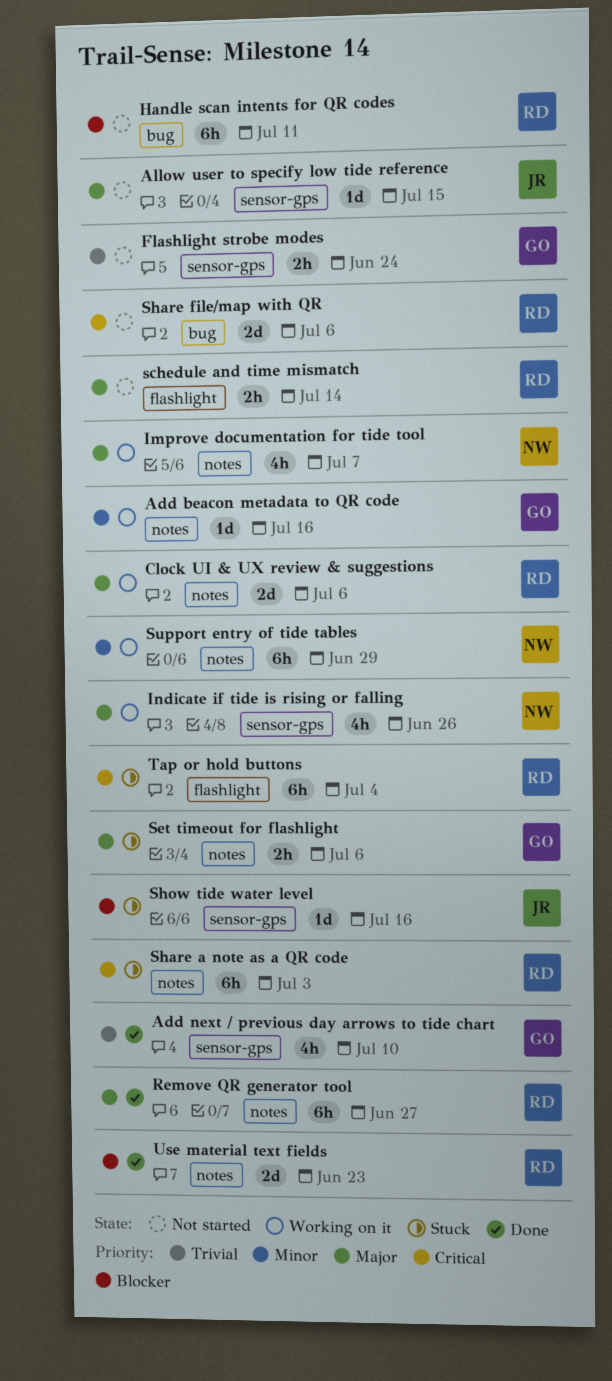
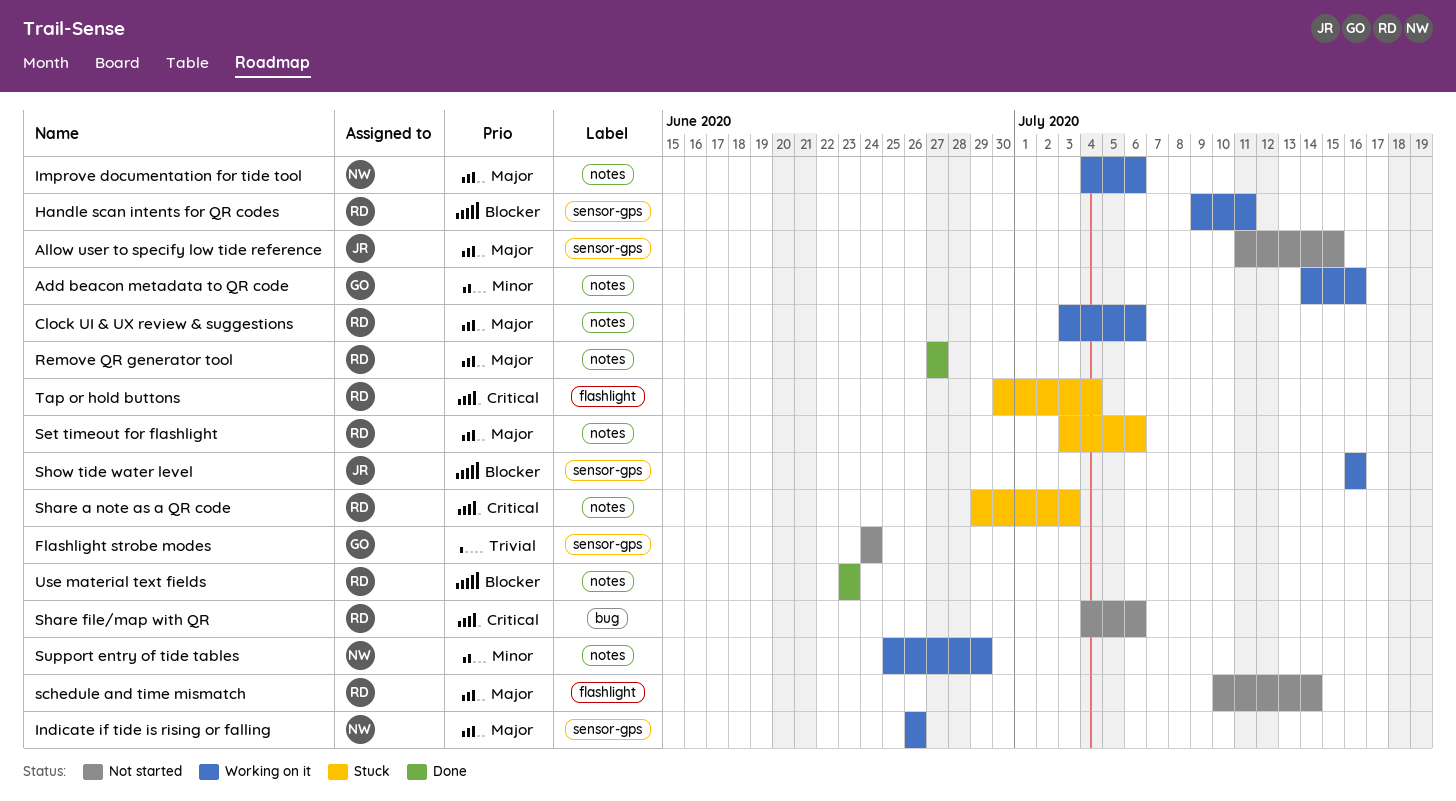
Add next / previous day arrows to tide chart: present -> none
Handle scan intents for QR codes, status: Not started -> Working on it
Handle scan intents for QR codes, label: bug -> sensor-gps
Improve documentation for tide tool, due: Jul 7 -> Jul 6
Set timeout for flashlight, owner: GO -> RD
Show tide water level, status: Stuck -> Working on it

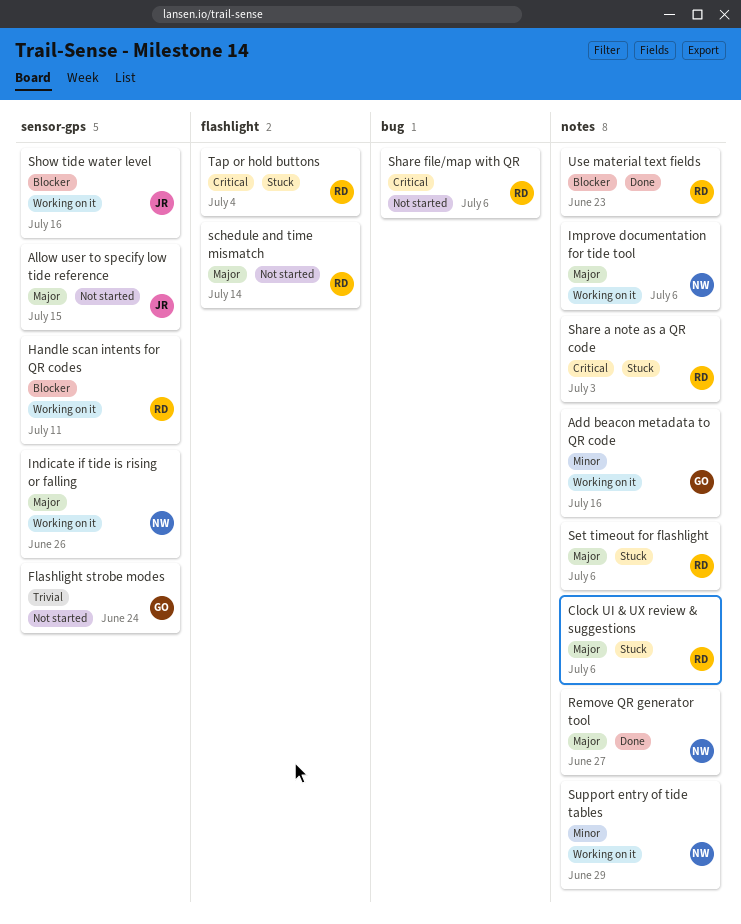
Clock UI & UX review & suggestions, status: Working on it -> Stuck
Remove QR generator tool, owner: RD -> NW

